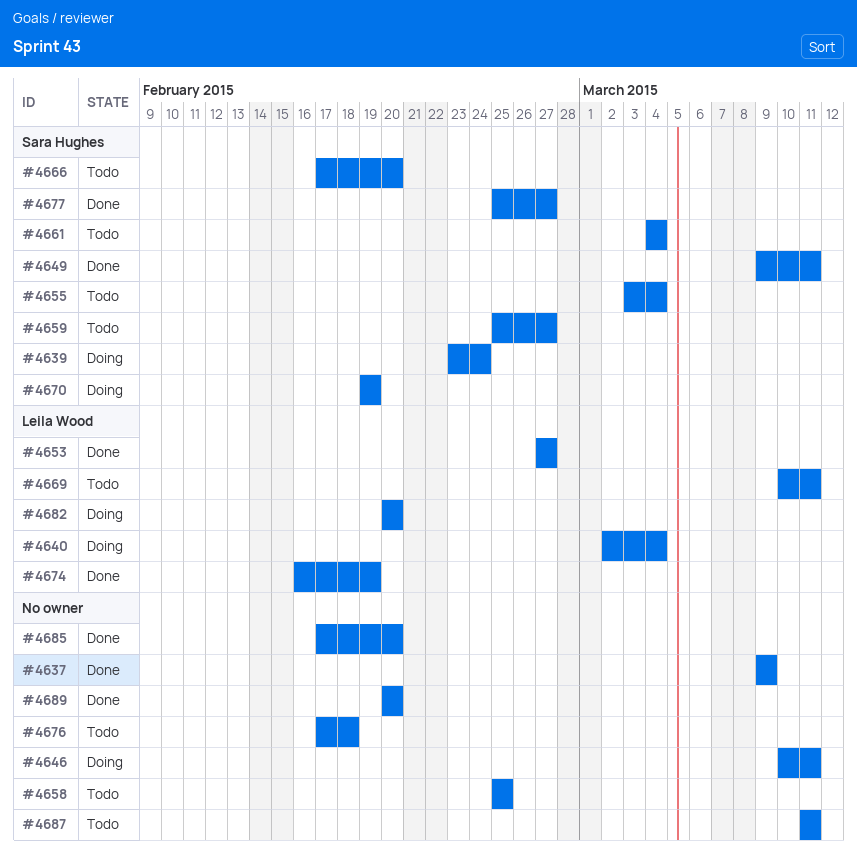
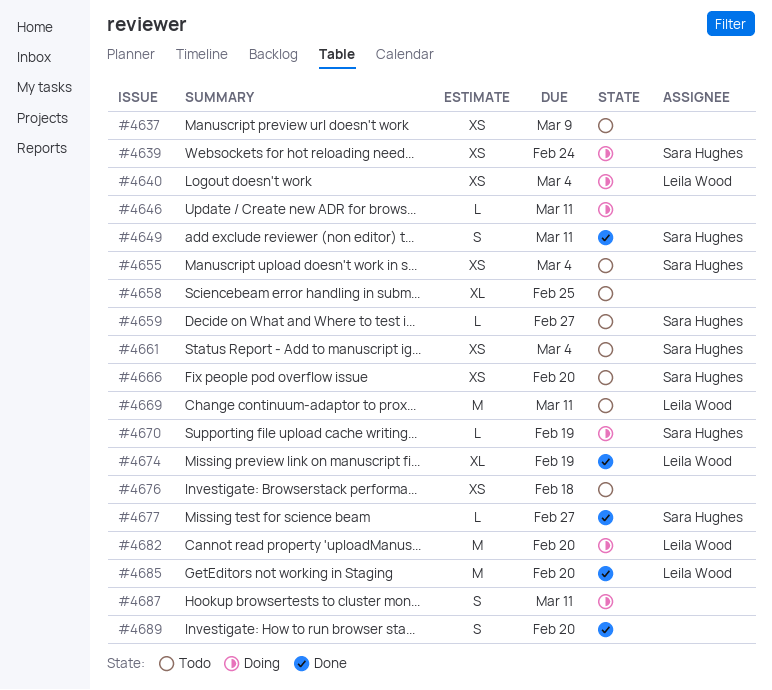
#4637, status: Done -> Todo
#4653: present -> none
#4685, owner: none -> Leila Wood
#4687, status: Todo -> Doing

